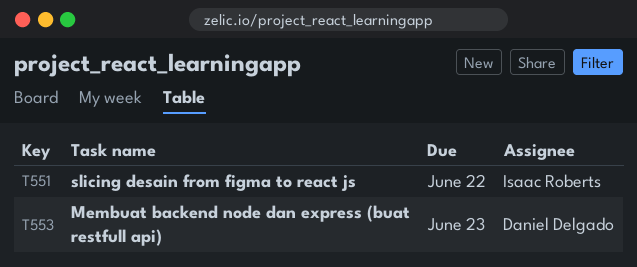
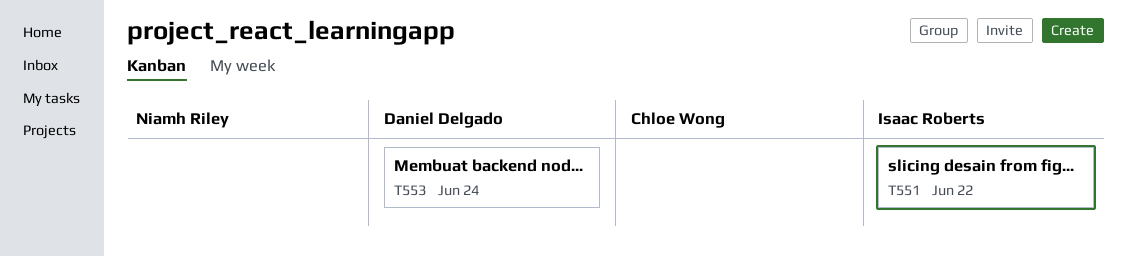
T553, due: Jun 23 -> Jun 24

